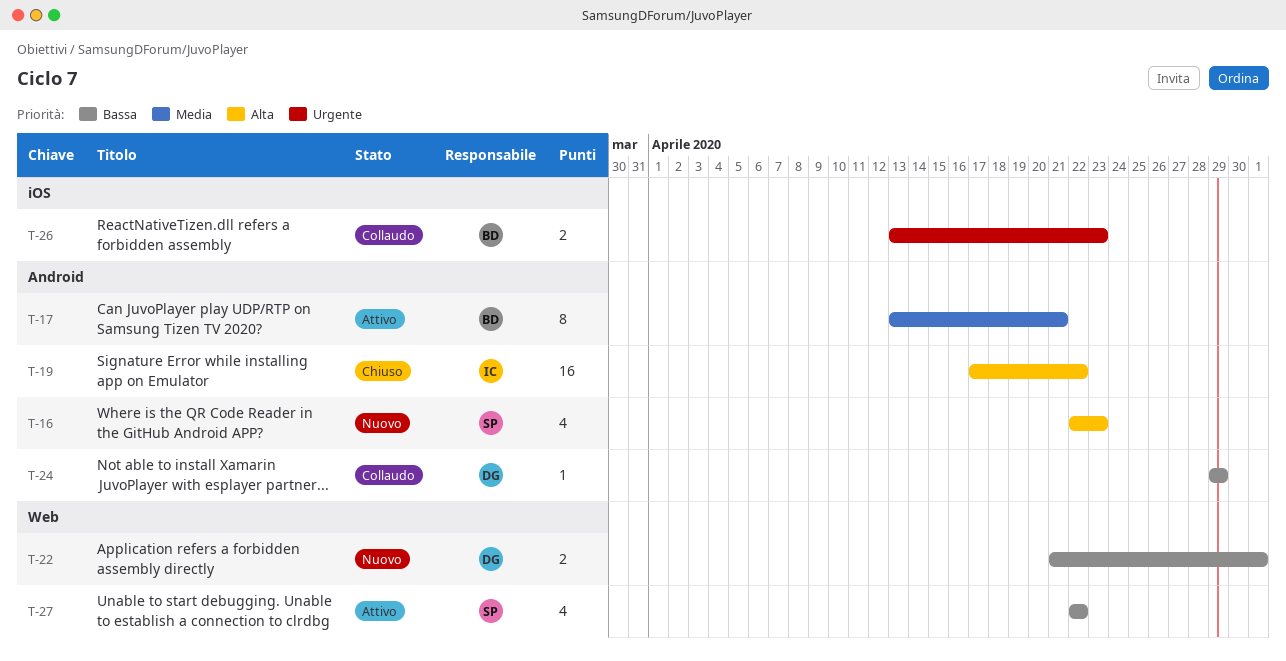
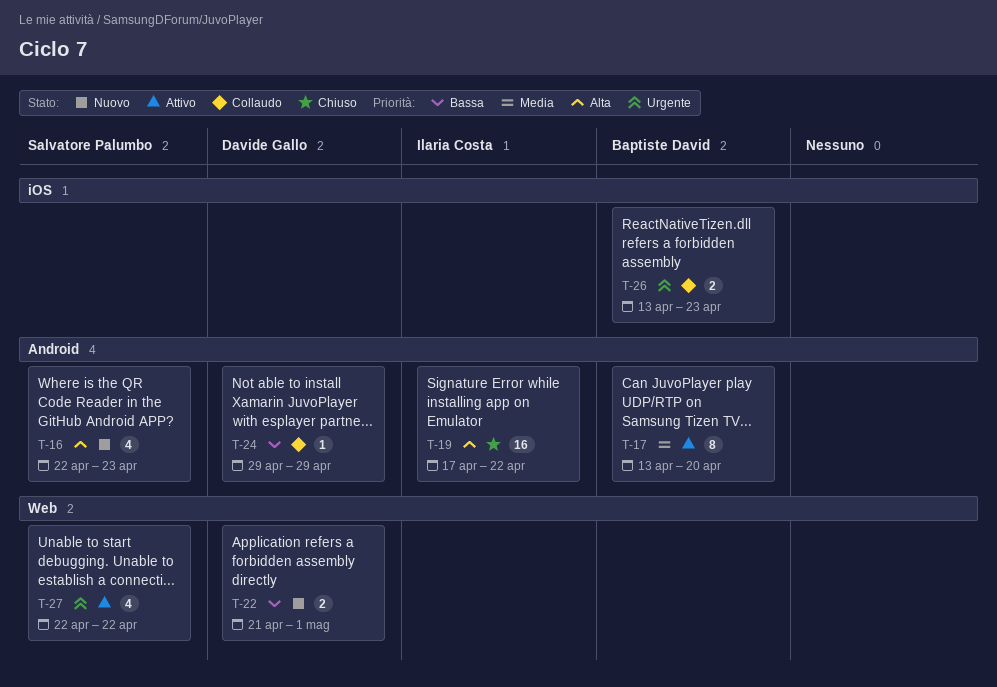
T-17, due: Apr 21 -> Apr 20
T-27, priority: Bassa -> Urgente

